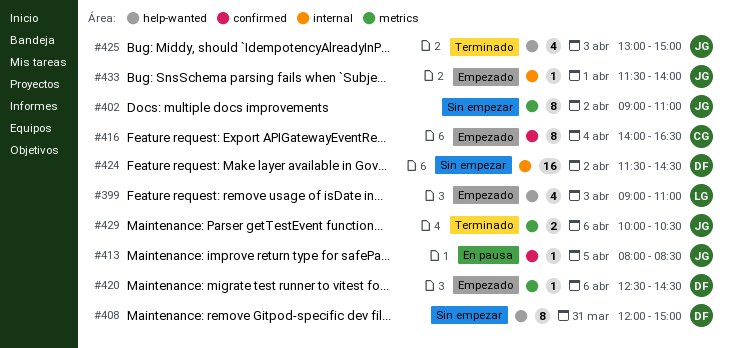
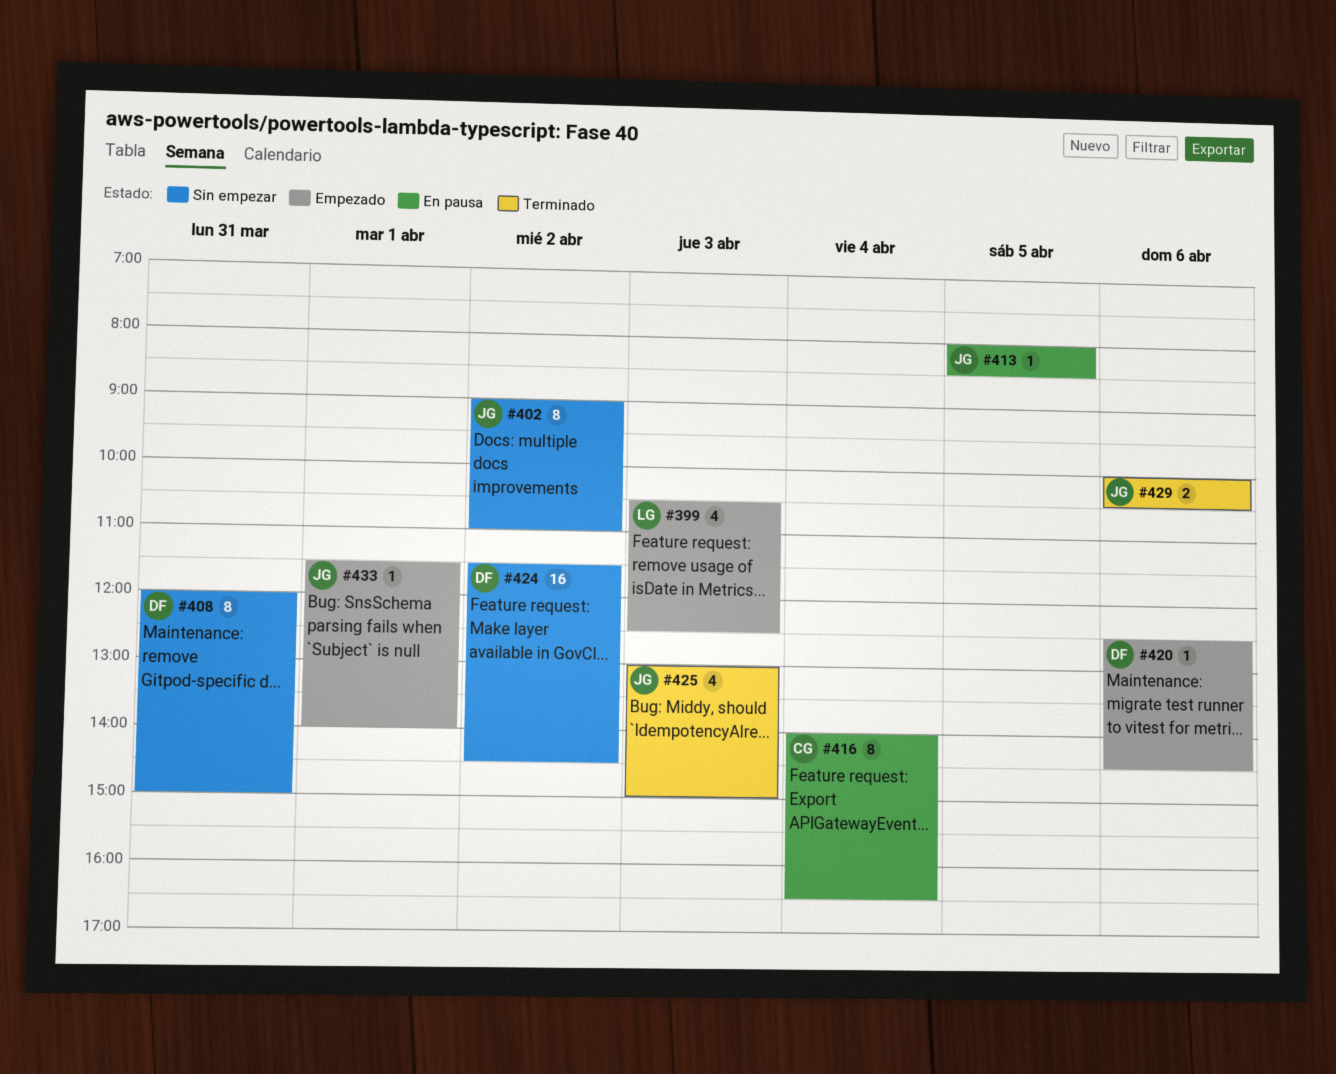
#399, begins: 09:00 -> 10:30
#399, ends: 11:00 -> 12:30
#416, status: Empezado -> En pausa

